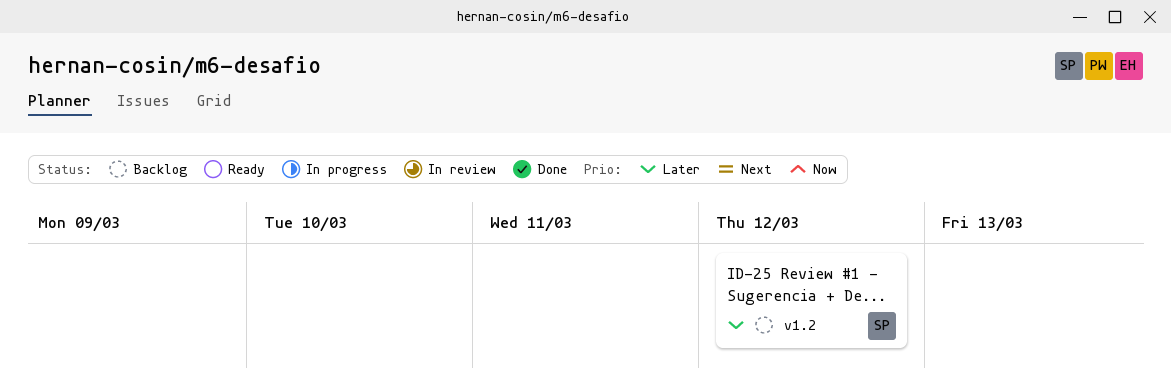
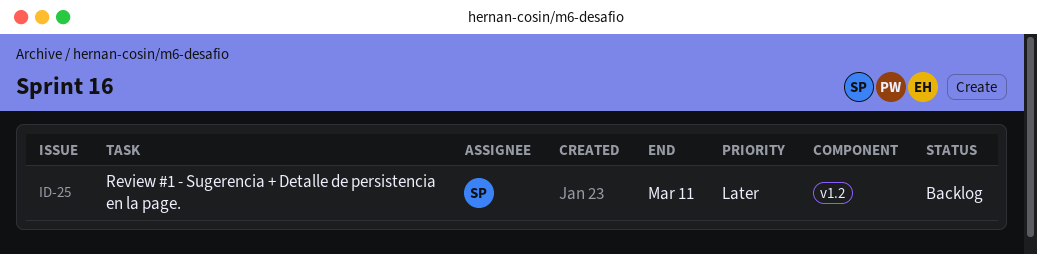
ID-25, due: Mar 12 -> Mar 11

